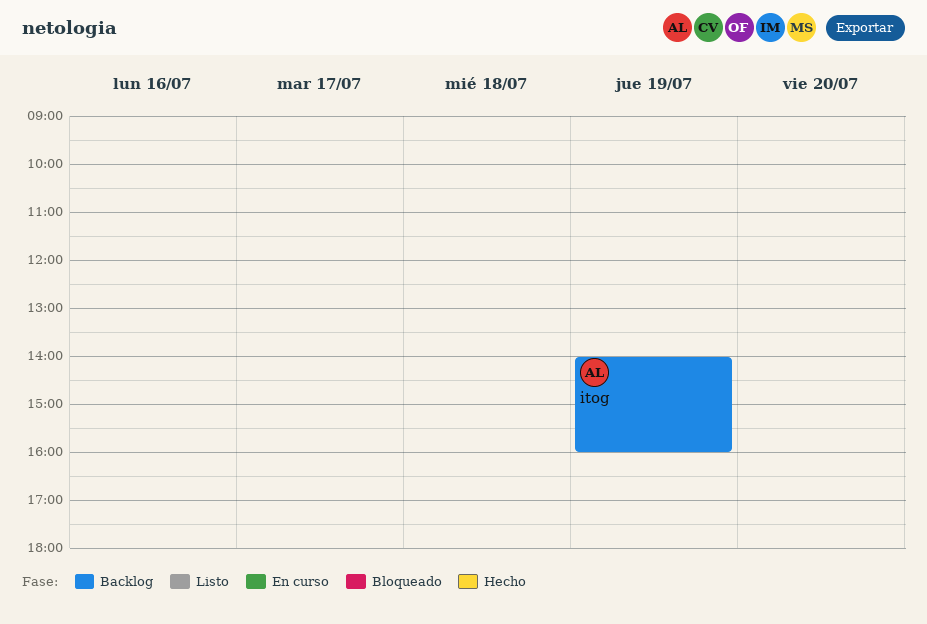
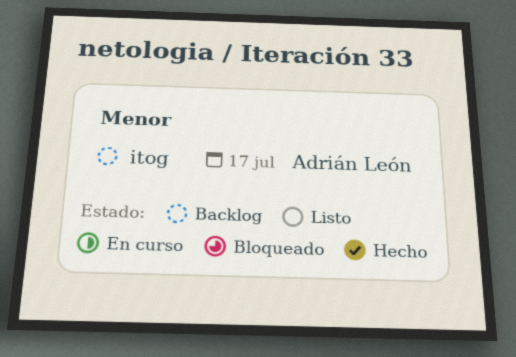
itog, day: Jul 19 -> Jul 17

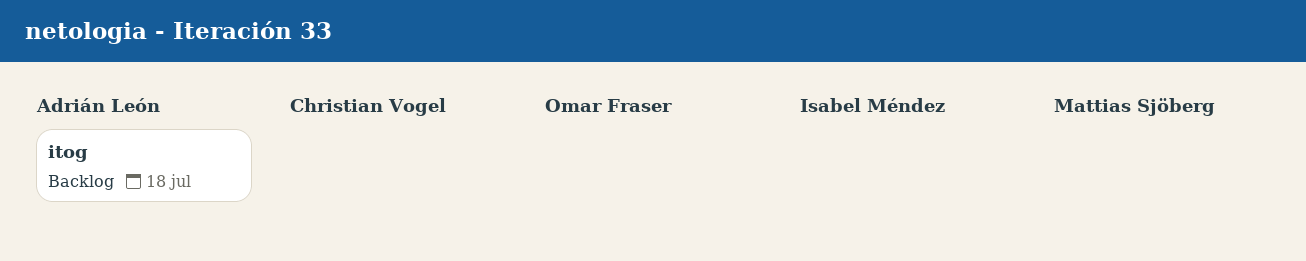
itog, day: Jul 17 -> Jul 18

